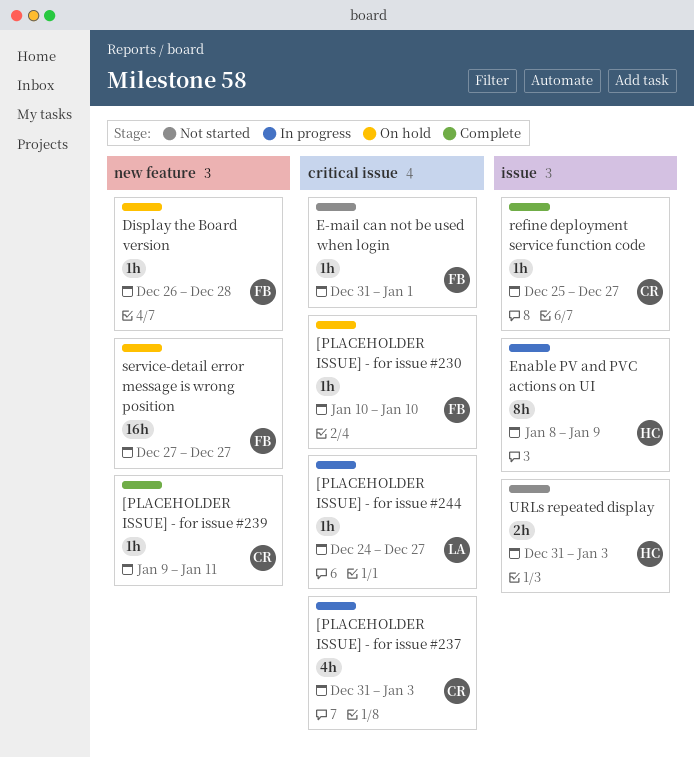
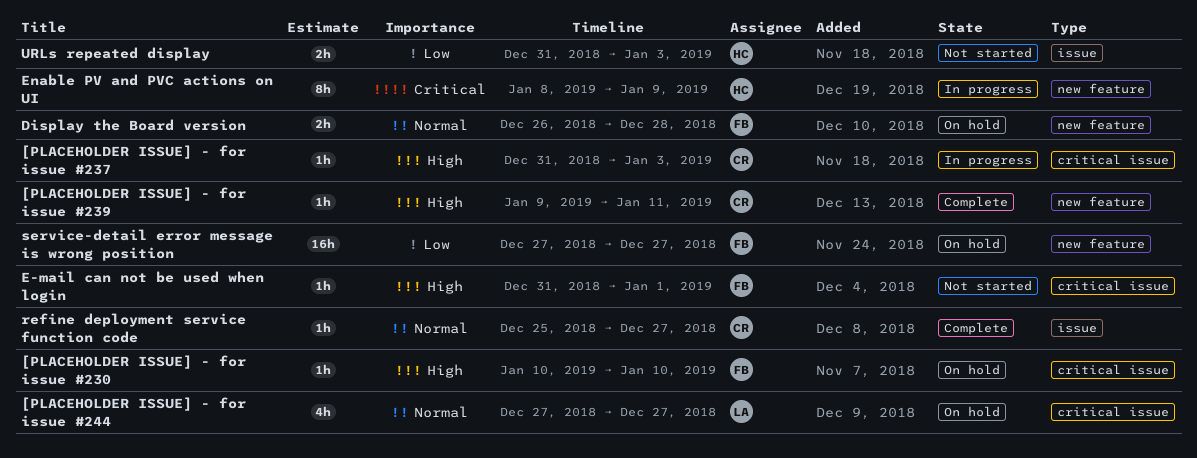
[PLACEHOLDER ISSUE] - for issue #237, estimate: 4h -> 1h
[PLACEHOLDER ISSUE] - for issue #244, status: In progress -> On hold
[PLACEHOLDER ISSUE] - for issue #244, estimate: 1h -> 4h
[PLACEHOLDER ISSUE] - for issue #244, start: Dec 24 -> Dec 27
Display the Board version, estimate: 1h -> 2h
Enable PV and PVC actions on UI, label: issue -> new feature

